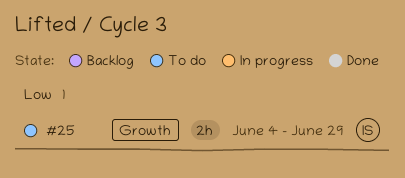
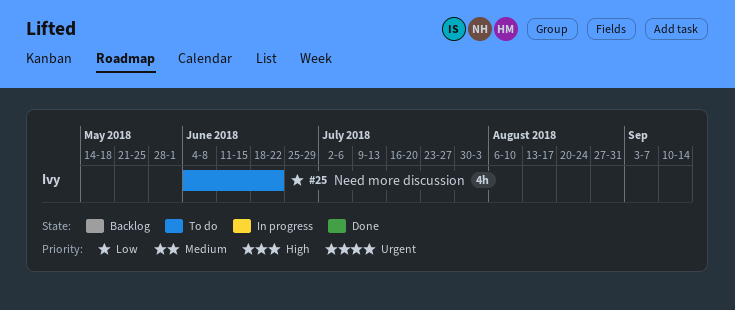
#25, estimate: 2h -> 4h
#25, due: Jun 29 -> Jun 22

